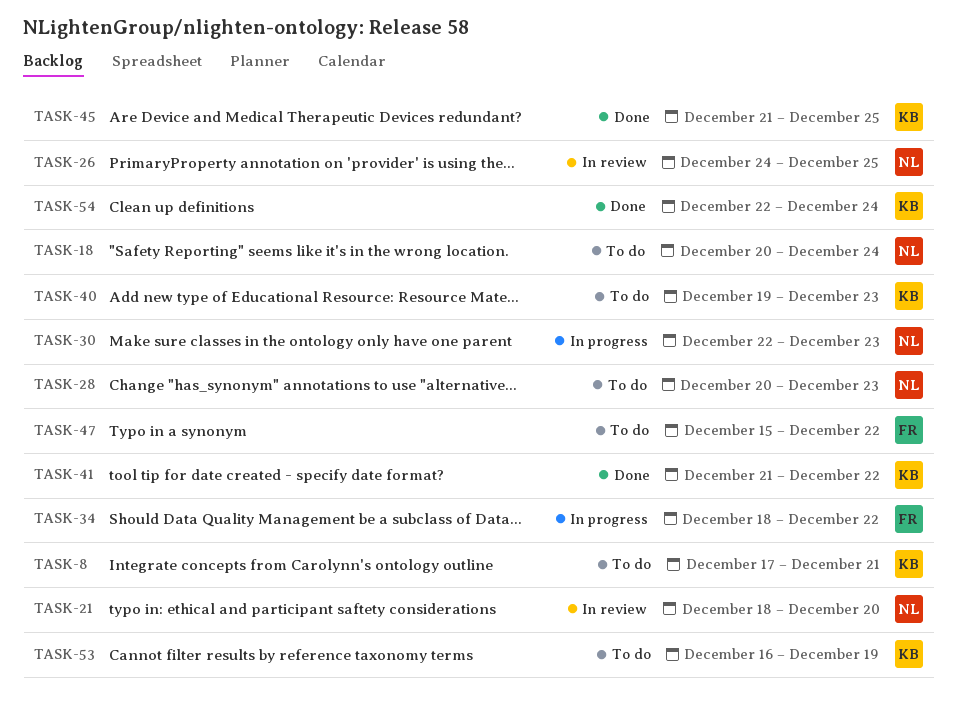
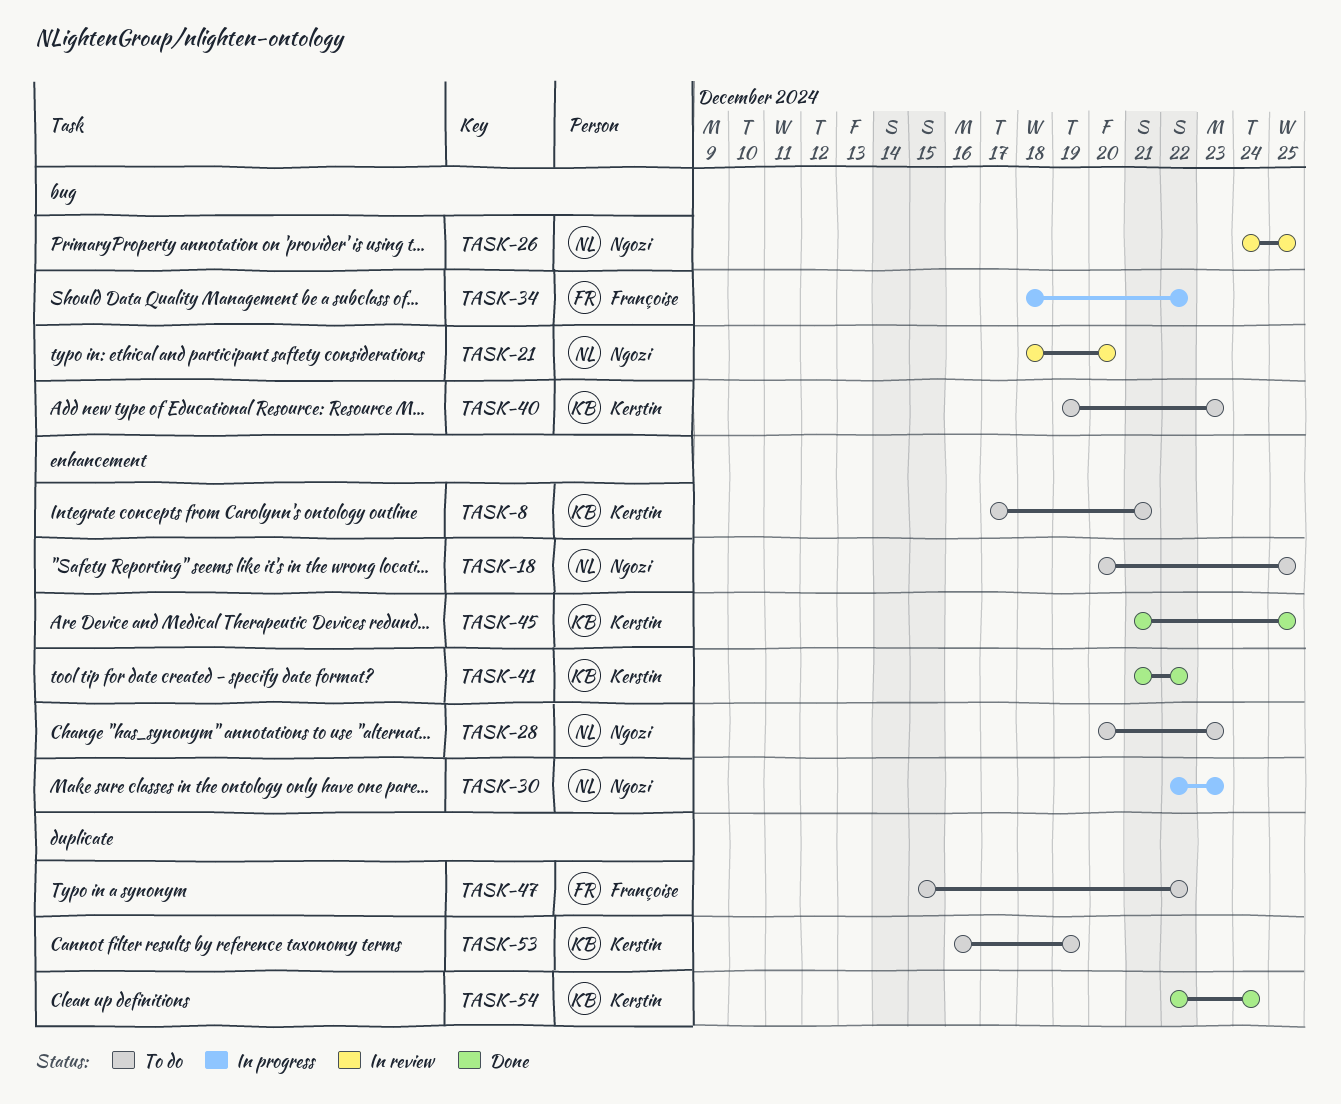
TASK-18, due: Dec 24 -> Dec 25

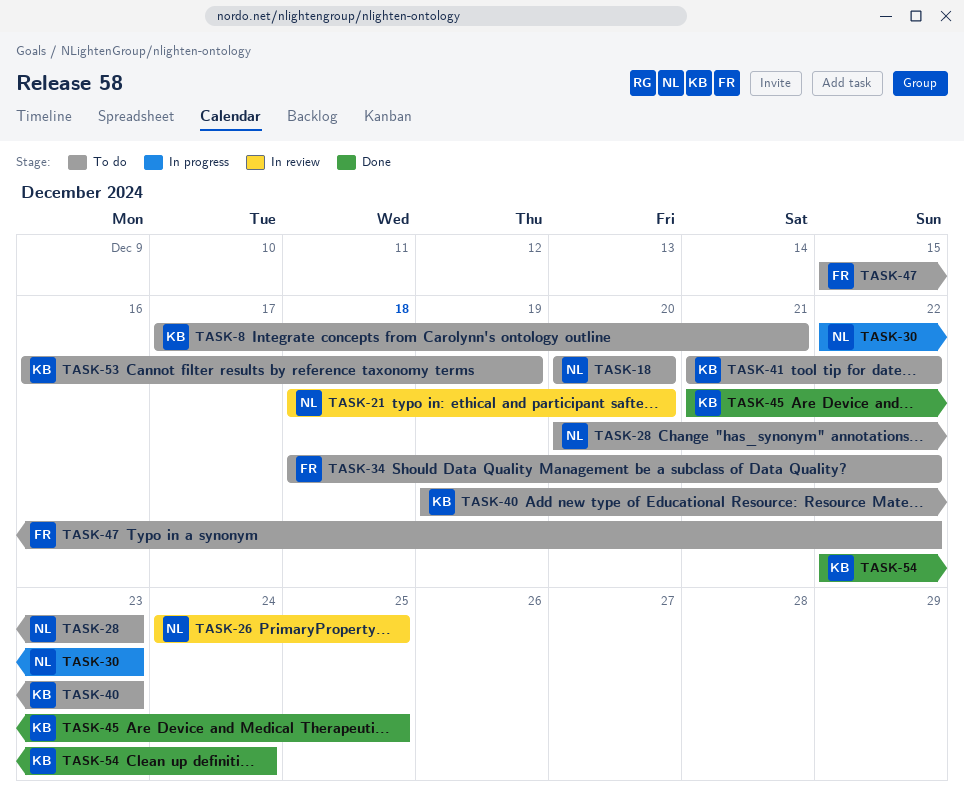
TASK-18, due: Dec 25 -> Dec 20
TASK-34, status: In progress -> To do
TASK-41, status: Done -> To do

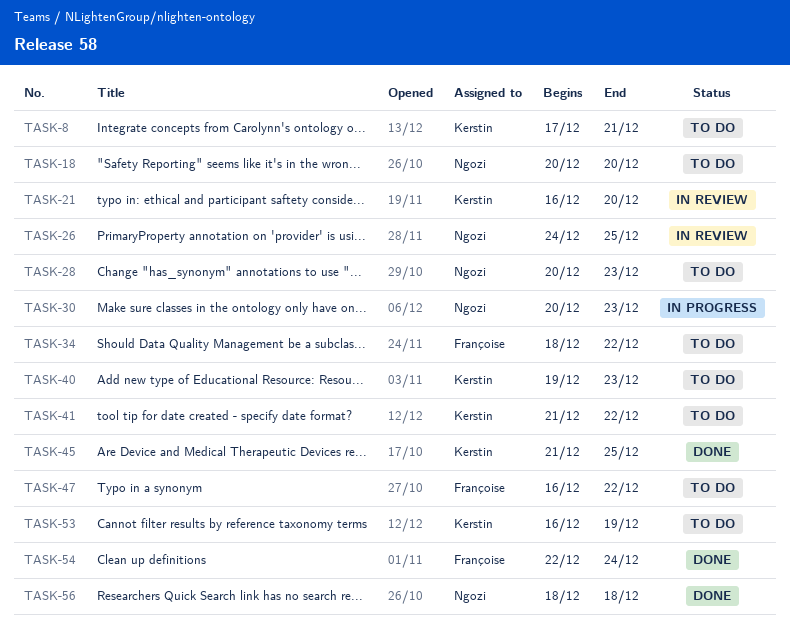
TASK-21, owner: Ngozi -> Kerstin
TASK-21, start: Dec 18 -> Dec 16
TASK-30, start: Dec 22 -> Dec 20
TASK-47, start: Dec 15 -> Dec 16
TASK-54, owner: Kerstin -> Françoise
TASK-56: none -> present

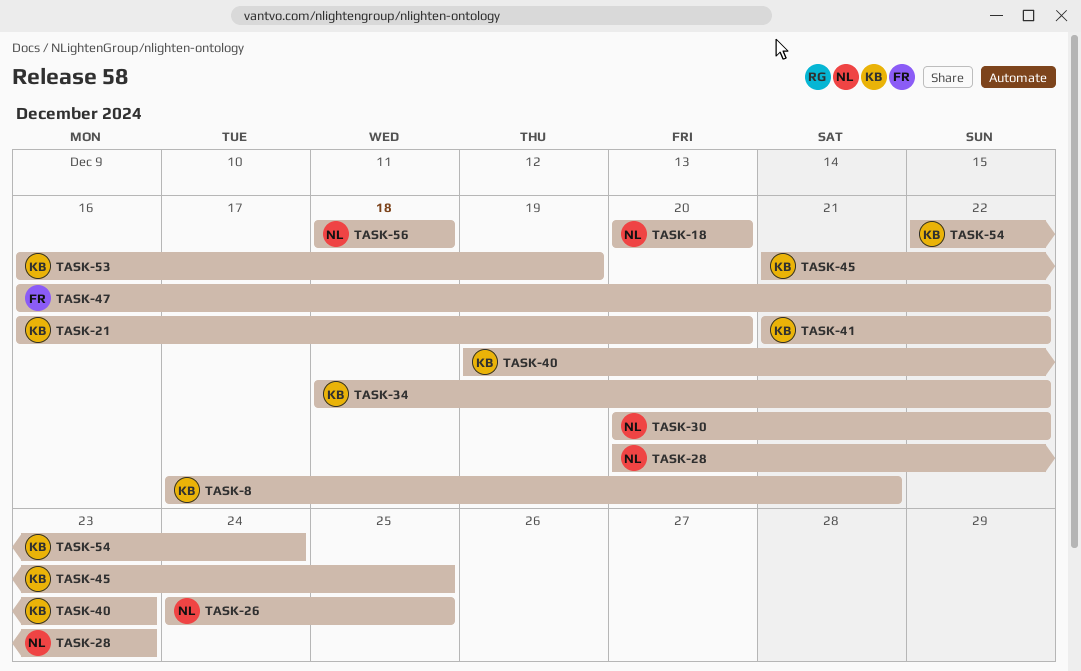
TASK-30, due: Dec 23 -> Dec 22
TASK-34, owner: Françoise -> Kerstin
TASK-54, owner: Françoise -> Kerstin

